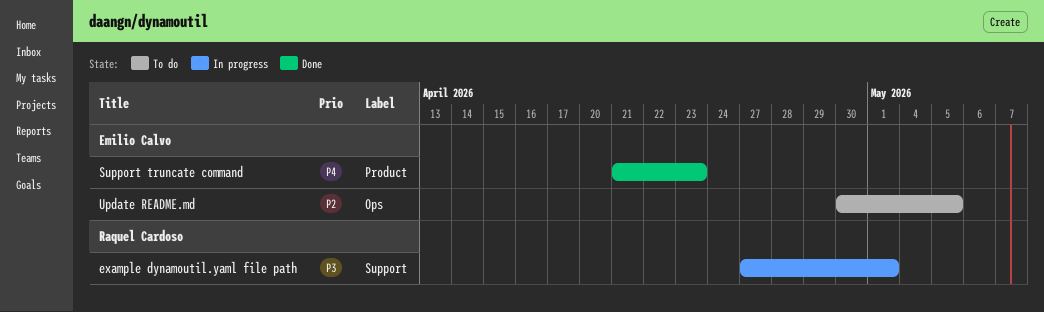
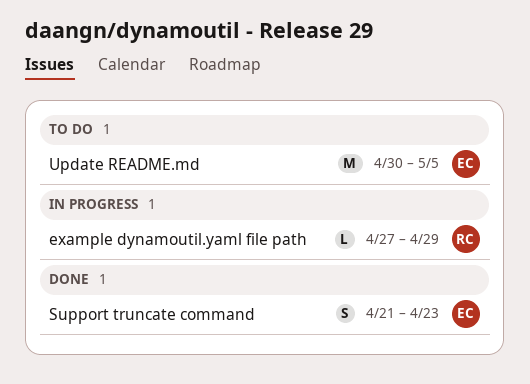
example dynamoutil.yaml file path, due: May 1 -> Apr 29

